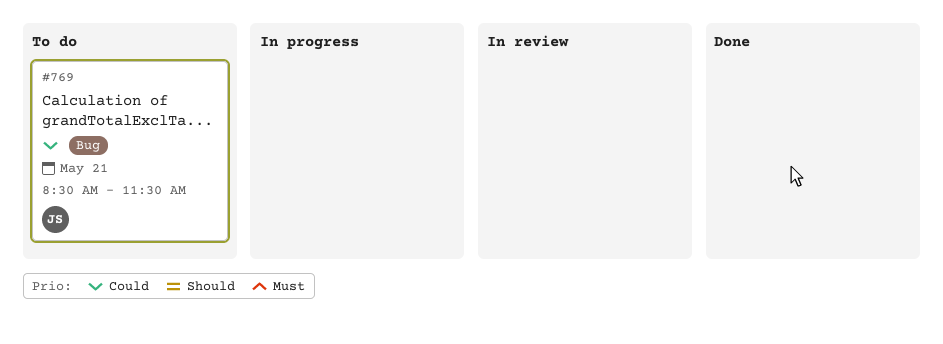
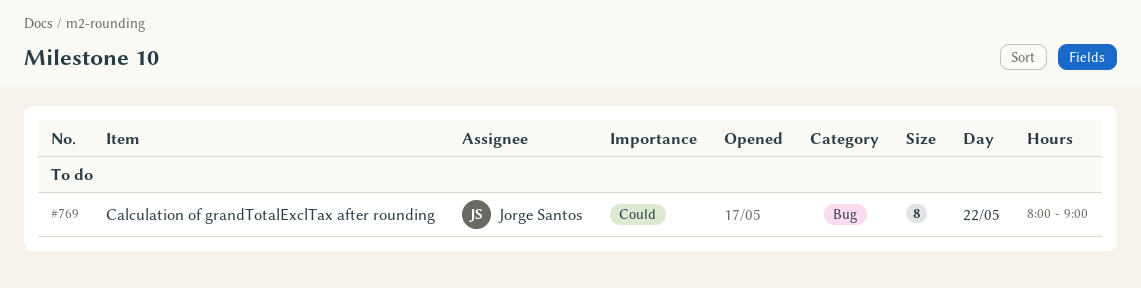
#769, day: May 21 -> May 22
#769, begins: 08:30 -> 08:00
#769, ends: 11:30 -> 09:00

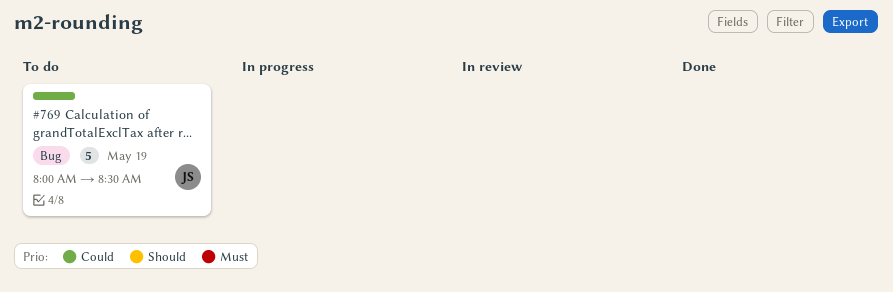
#769, estimate: 8 -> 5
#769, day: May 22 -> May 19
#769, ends: 09:00 -> 08:30

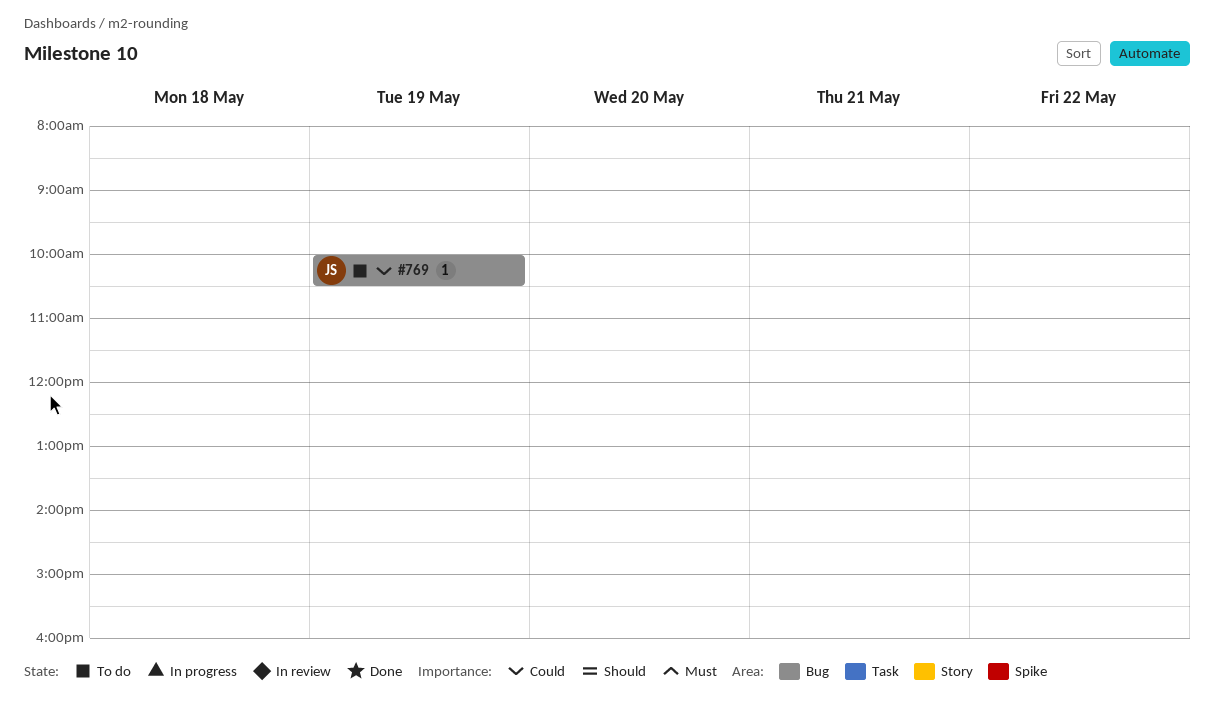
#769, estimate: 5 -> 1
#769, begins: 08:00 -> 10:00
#769, ends: 08:30 -> 10:30

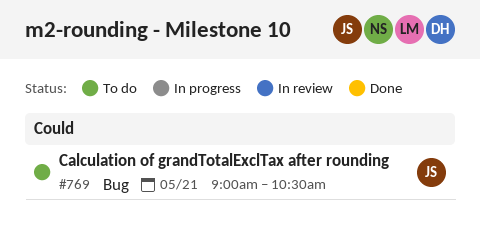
#769, day: May 19 -> May 21
#769, begins: 10:00 -> 09:00

